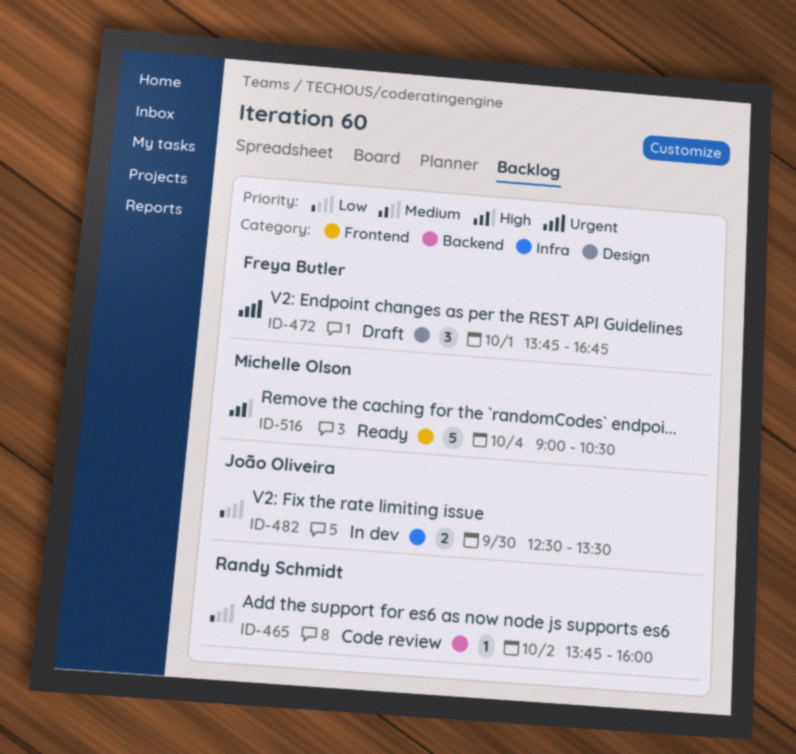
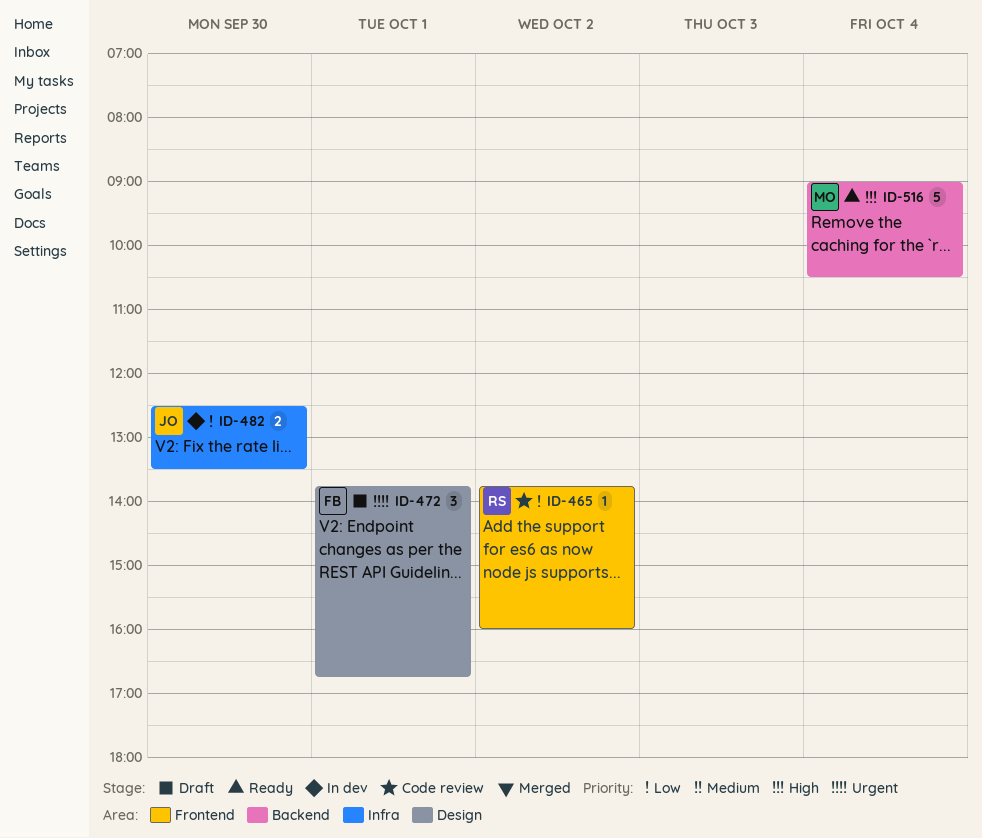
ID-465, label: Backend -> Frontend
ID-516, label: Frontend -> Backend

